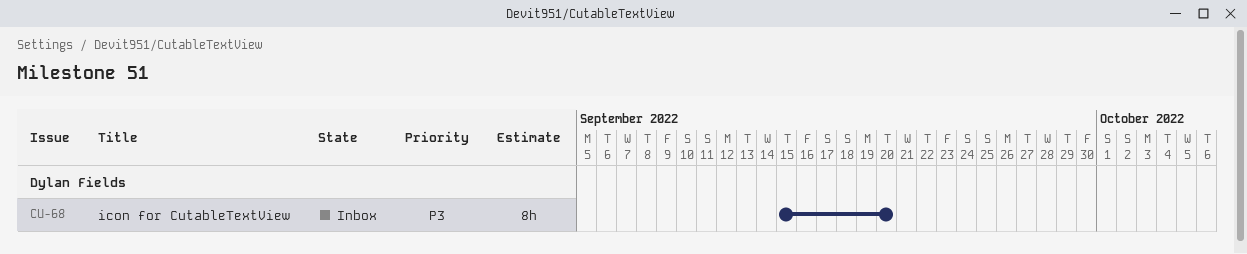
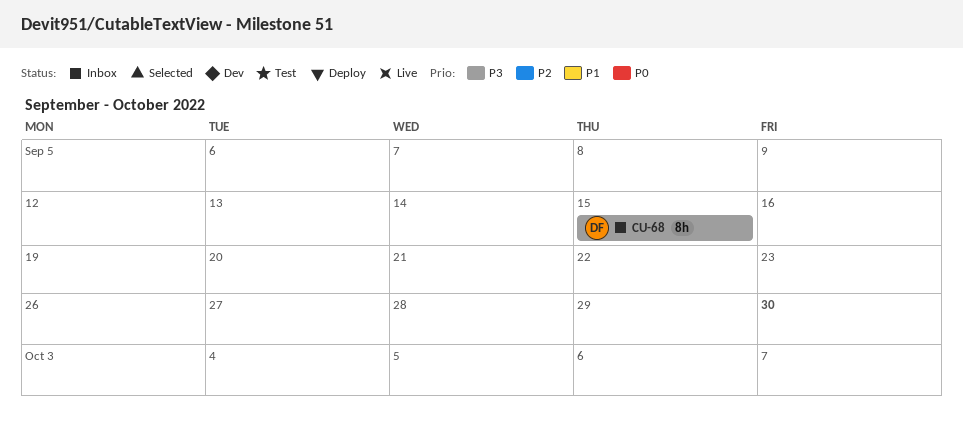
CU-68, due: Sep 20 -> Sep 15

